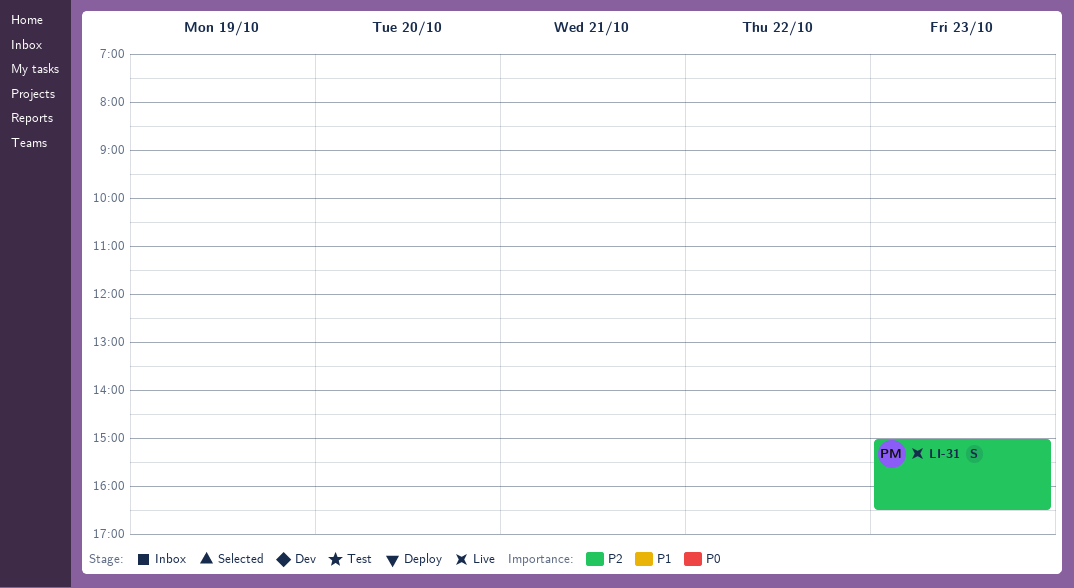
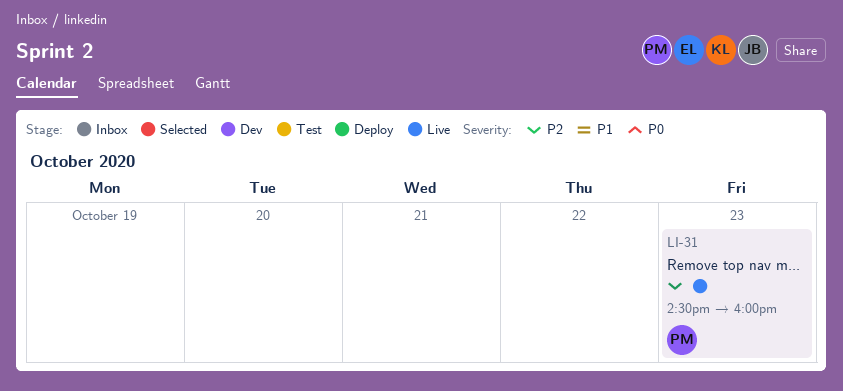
LI-31, begins: 15:00 -> 14:30
LI-31, ends: 16:30 -> 16:00

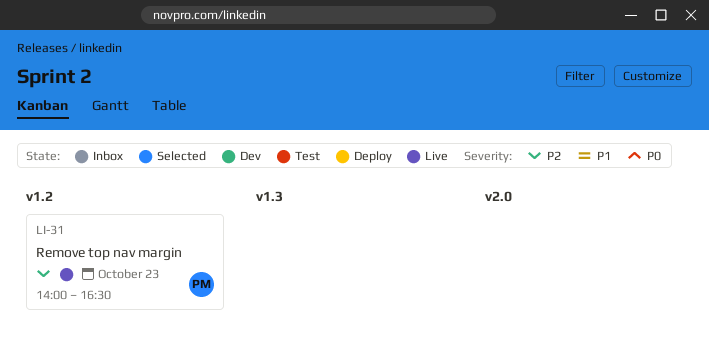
LI-31, begins: 14:30 -> 14:00
LI-31, ends: 16:00 -> 16:30

